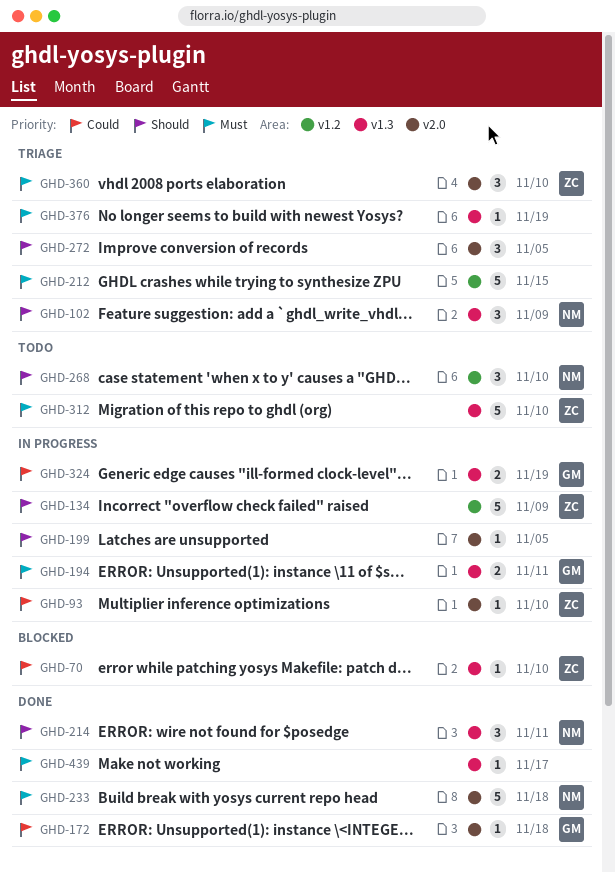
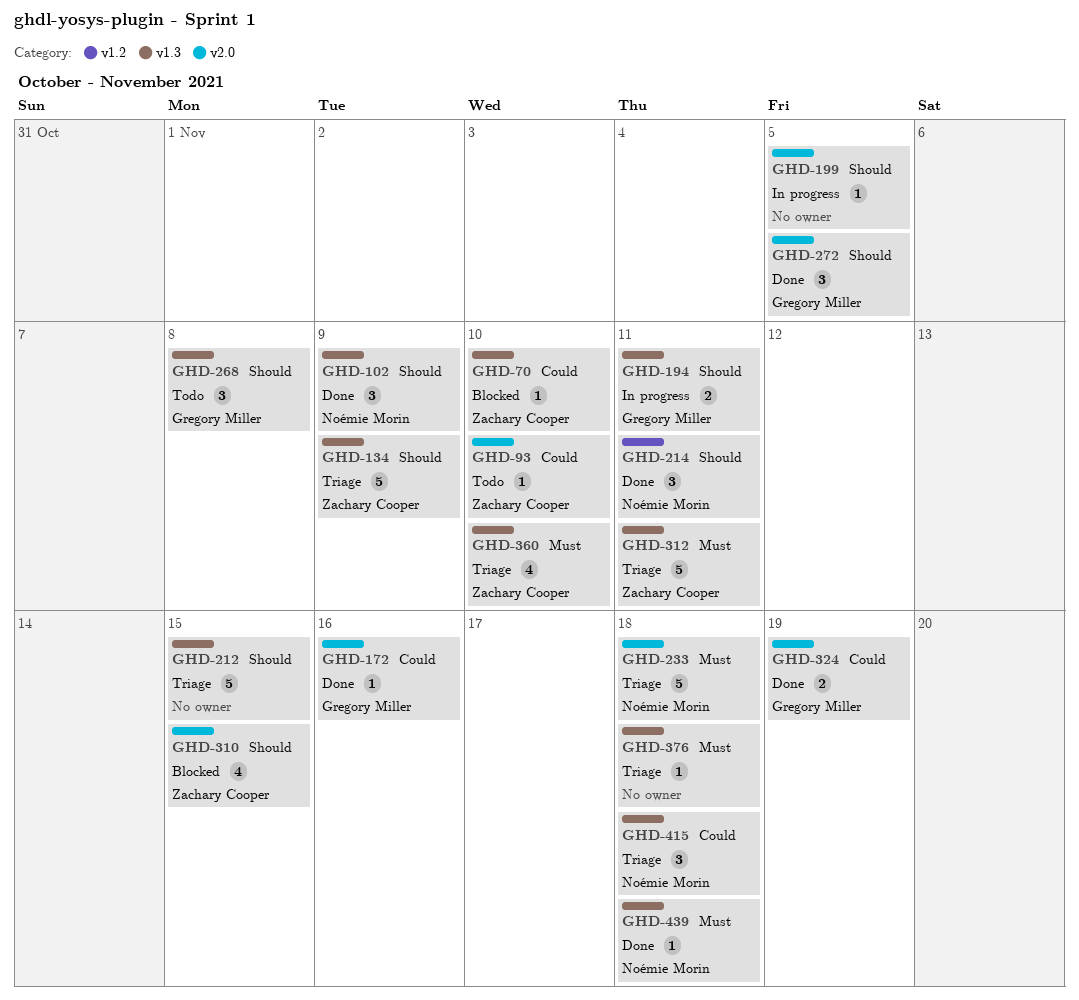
GHD-93, status: In progress -> Todo
GHD-102, status: Triage -> Done
GHD-134, status: In progress -> Triage
GHD-134, label: v1.2 -> v1.3
GHD-172, due: Nov 18 -> Nov 16
GHD-194, priority: Must -> Should
GHD-212, priority: Must -> Should
GHD-212, label: v1.2 -> v1.3
GHD-214, label: v1.3 -> v1.2
GHD-233, status: Done -> Triage
GHD-268, owner: Noémie Morin -> Gregory Miller
GHD-268, label: v1.2 -> v1.3
GHD-268, due: Nov 10 -> Nov 8
GHD-272, status: Triage -> Done
GHD-272, owner: none -> Gregory Miller
GHD-310: none -> present
GHD-312, status: Todo -> Triage
GHD-312, due: Nov 10 -> Nov 11
GHD-324, status: In progress -> Done
GHD-324, label: v1.3 -> v2.0
GHD-360, label: v2.0 -> v1.3
GHD-360, estimate: 3 -> 4
GHD-376, due: Nov 19 -> Nov 18
GHD-415: none -> present
GHD-439, owner: none -> Noémie Morin
GHD-439, due: Nov 17 -> Nov 18

